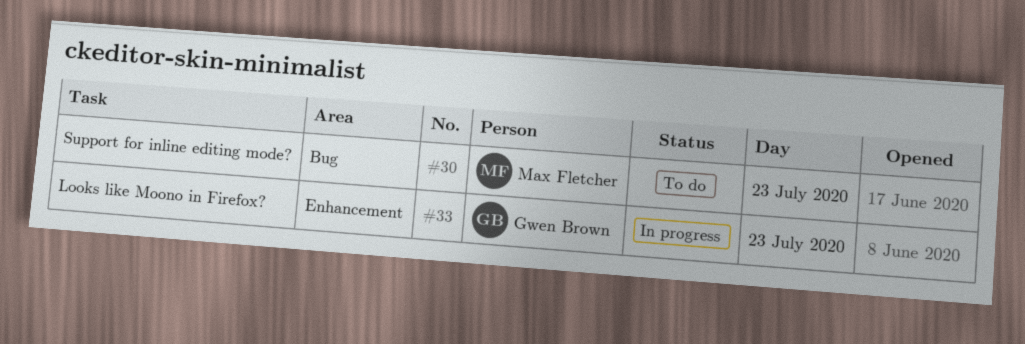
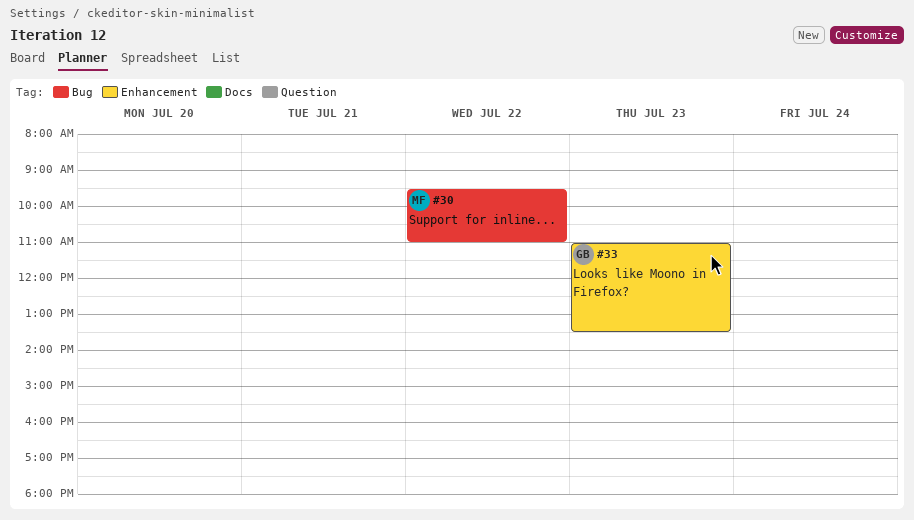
#30, day: Jul 23 -> Jul 22

